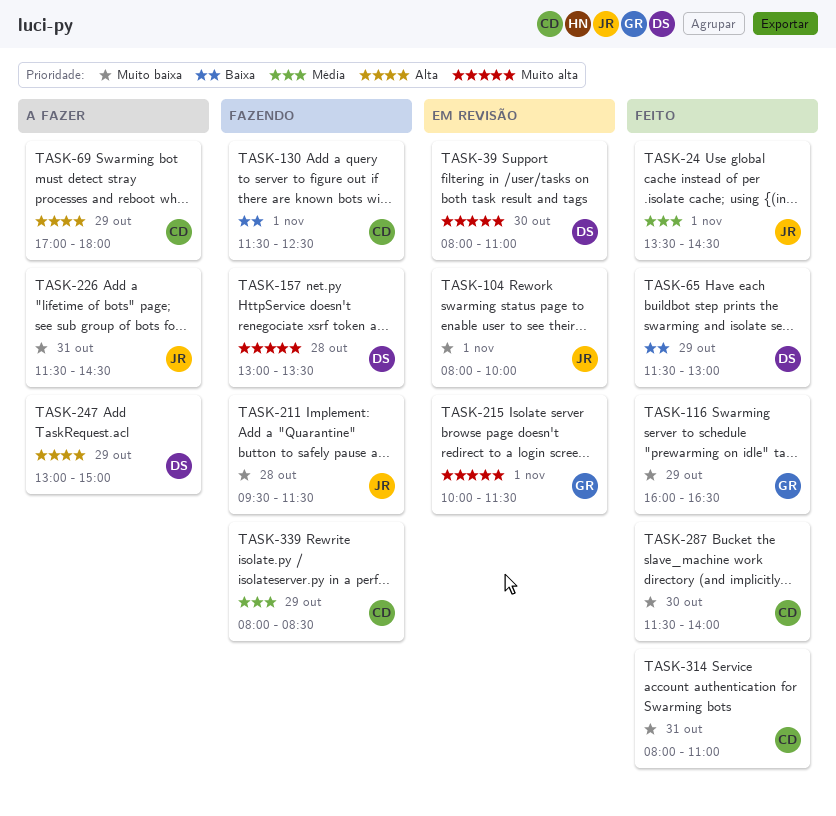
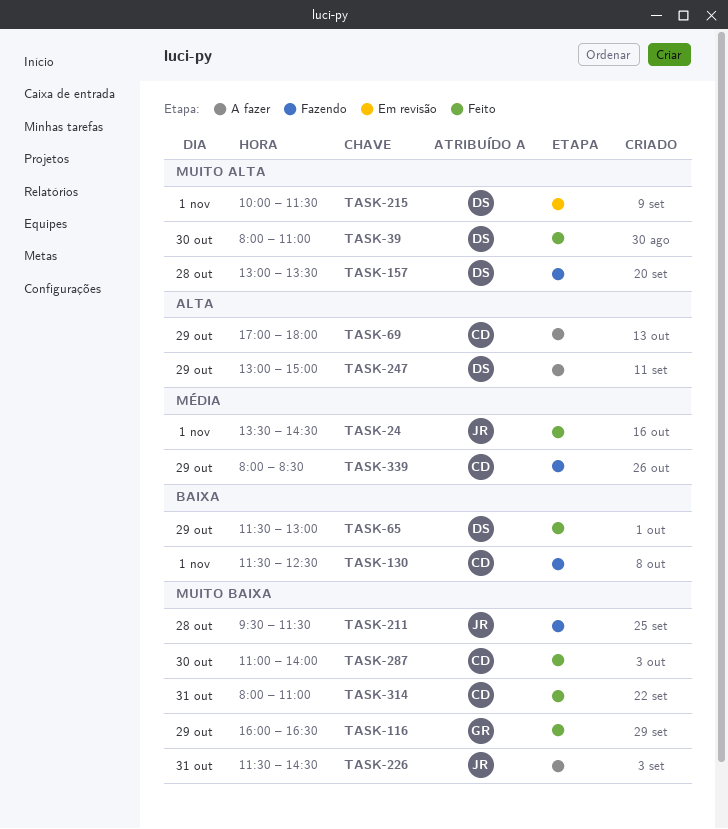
TASK-39, status: Em revisão -> Feito
TASK-104: present -> none
TASK-215, owner: GR -> DS
TASK-287, begins: 11:30 -> 11:00

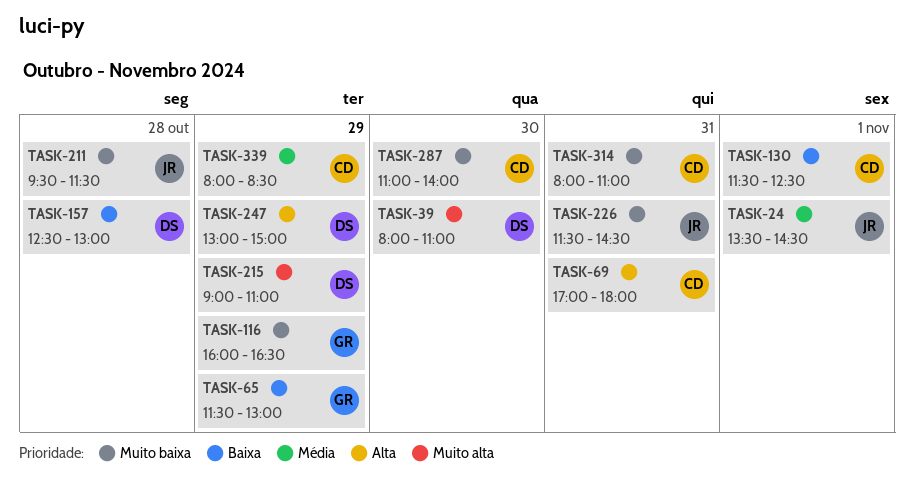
TASK-65, owner: DS -> GR
TASK-69, day: Oct 29 -> Oct 31
TASK-157, priority: Muito alta -> Baixa
TASK-157, begins: 13:00 -> 12:30
TASK-157, ends: 13:30 -> 13:00
TASK-215, day: Nov 1 -> Oct 29
TASK-215, begins: 10:00 -> 09:00
TASK-215, ends: 11:30 -> 11:00

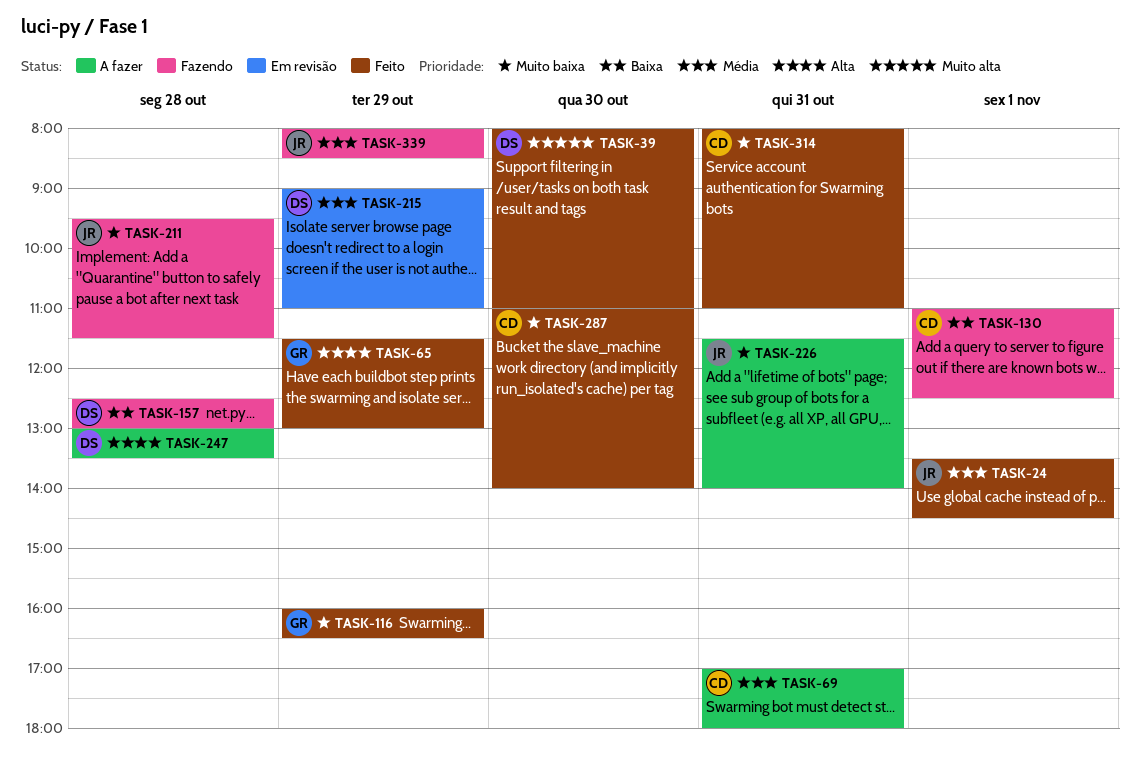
TASK-65, priority: Baixa -> Alta
TASK-69, priority: Alta -> Média
TASK-130, begins: 11:30 -> 11:00
TASK-215, priority: Muito alta -> Média
TASK-226, ends: 14:30 -> 14:00
TASK-247, day: Oct 29 -> Oct 28
TASK-247, ends: 15:00 -> 13:30
TASK-339, owner: CD -> JR

